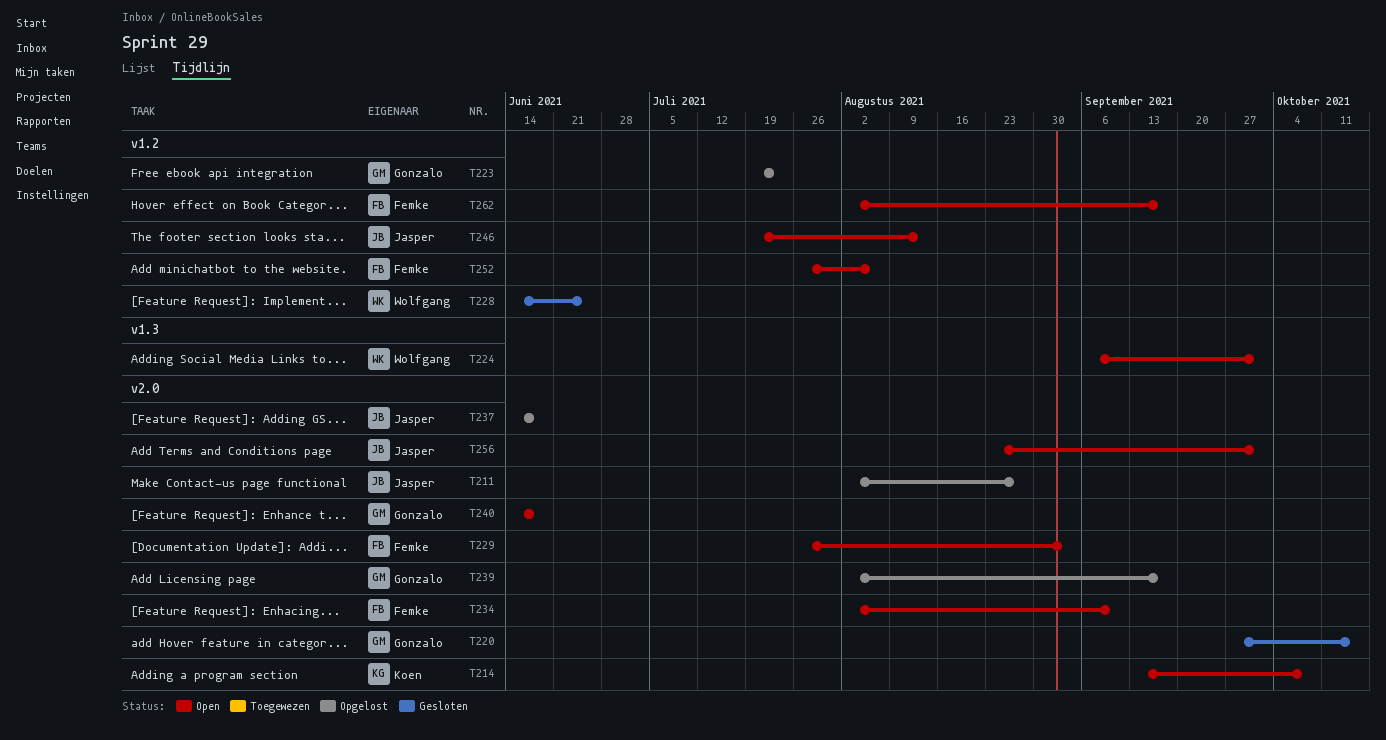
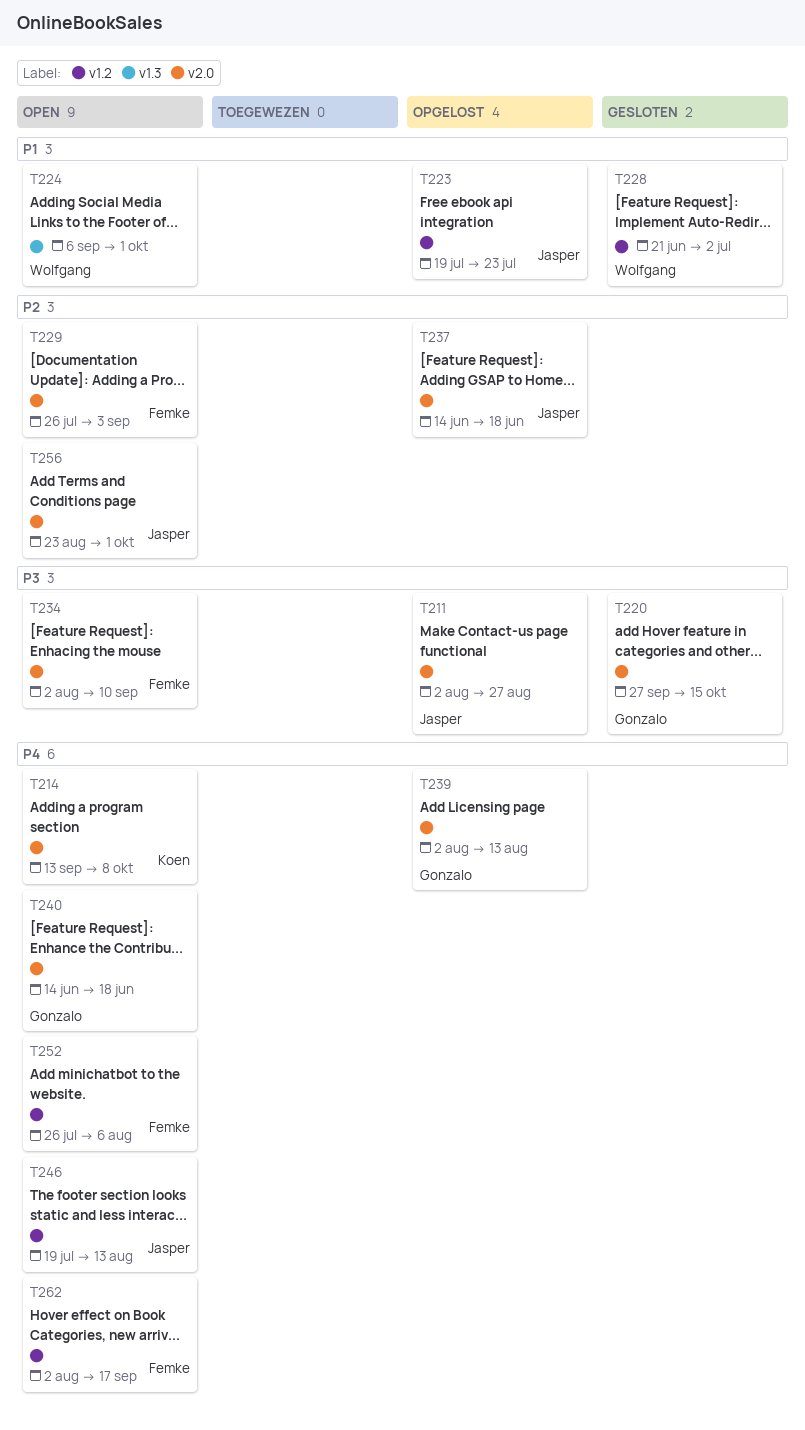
T223, owner: Gonzalo -> Jasper
T228, start: Jun 14 -> Jun 21
T228, due: Jun 25 -> Jul 2
T239, due: Sep 17 -> Aug 13

